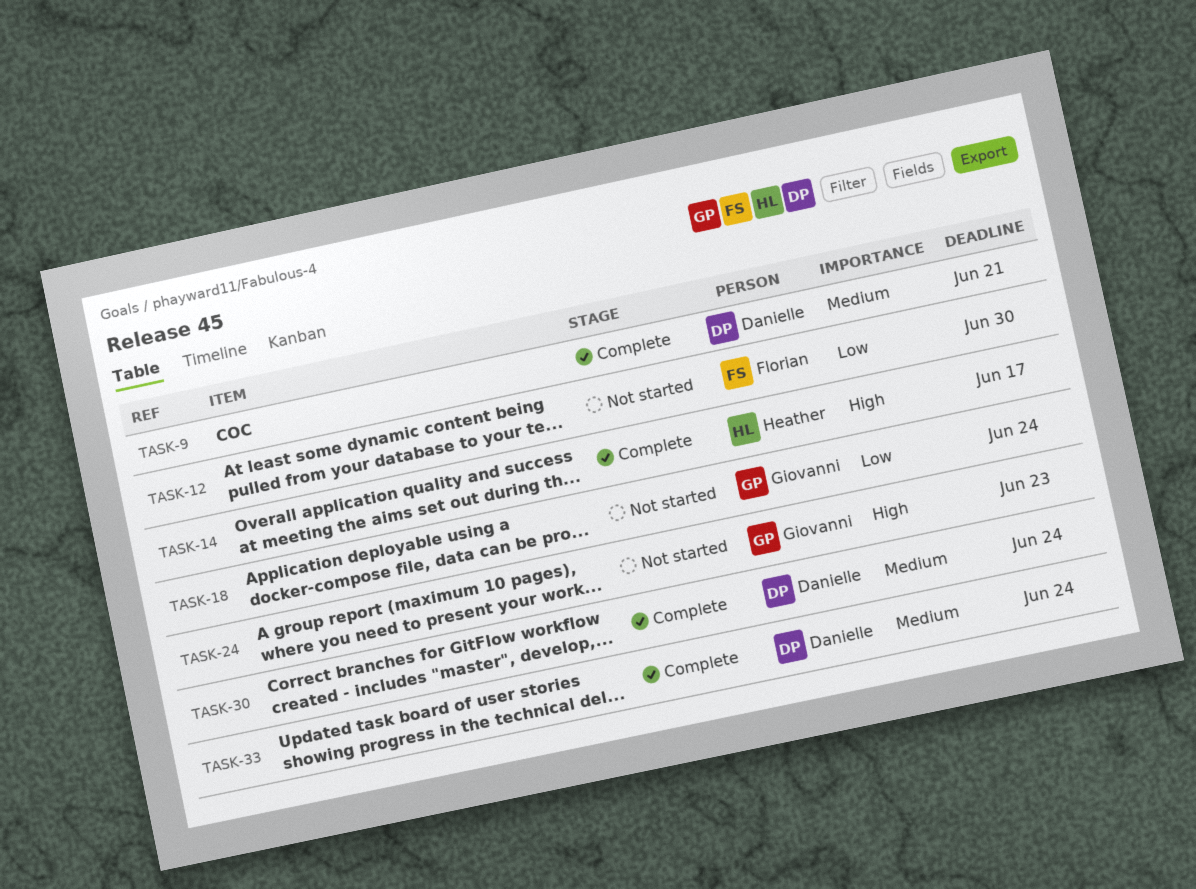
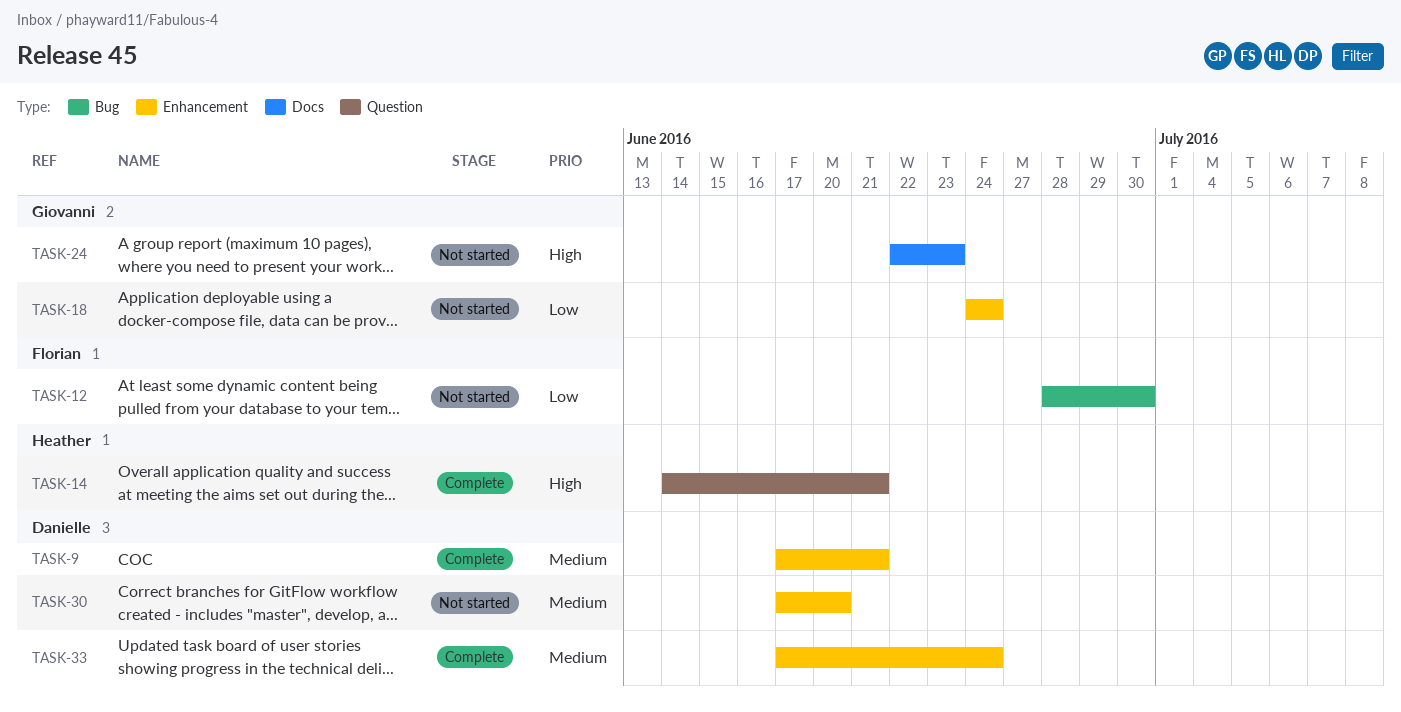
TASK-14, due: Jun 17 -> Jun 21
TASK-30, status: Complete -> Not started
TASK-30, due: Jun 24 -> Jun 20

